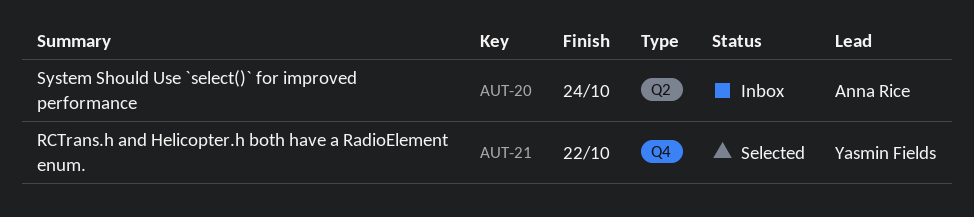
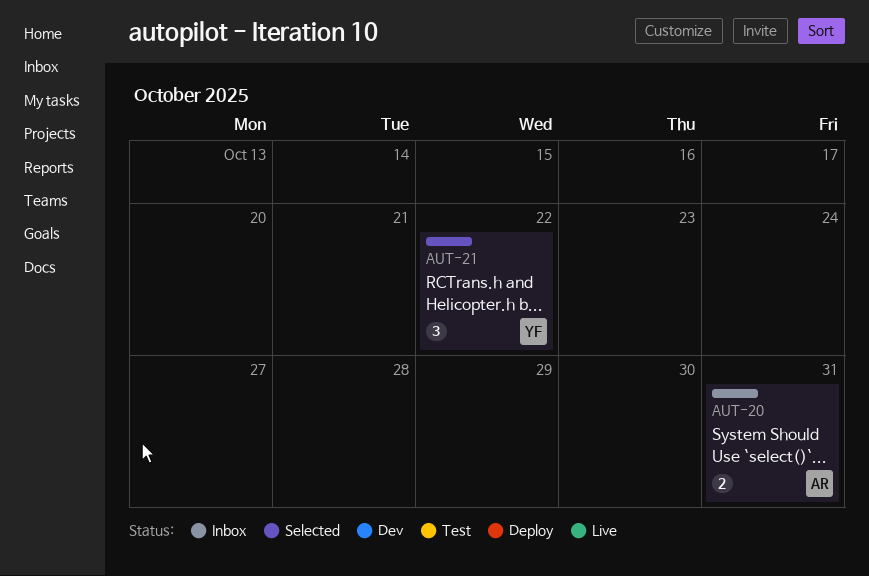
AUT-20, due: Oct 24 -> Oct 31

